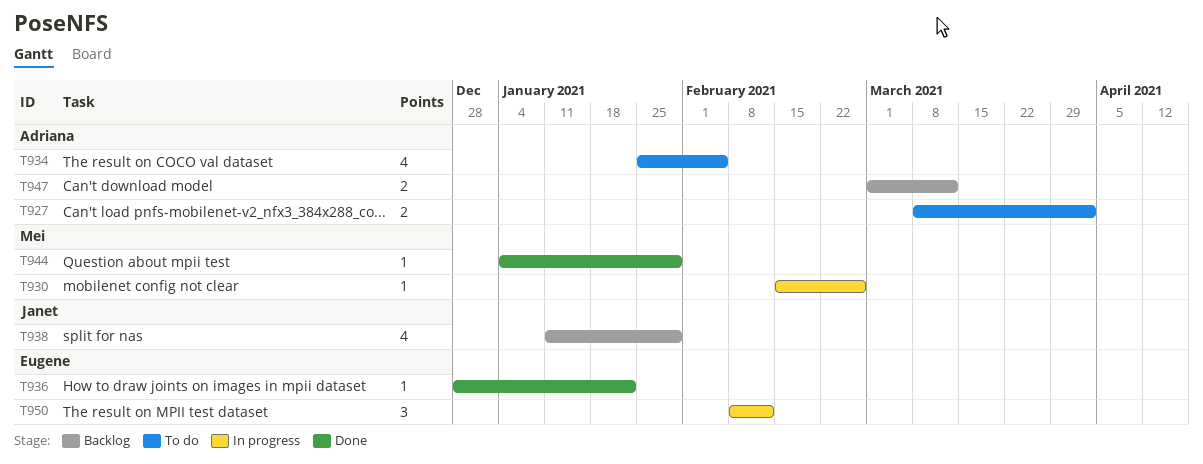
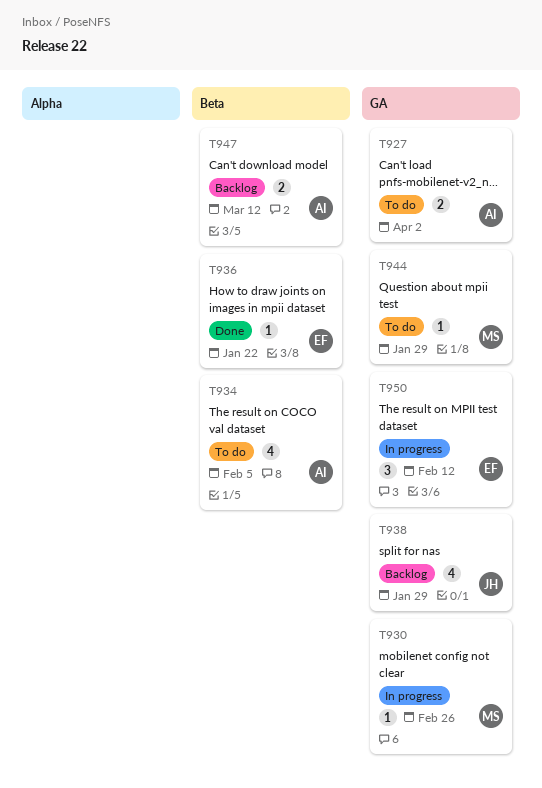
T944, status: Done -> To do

